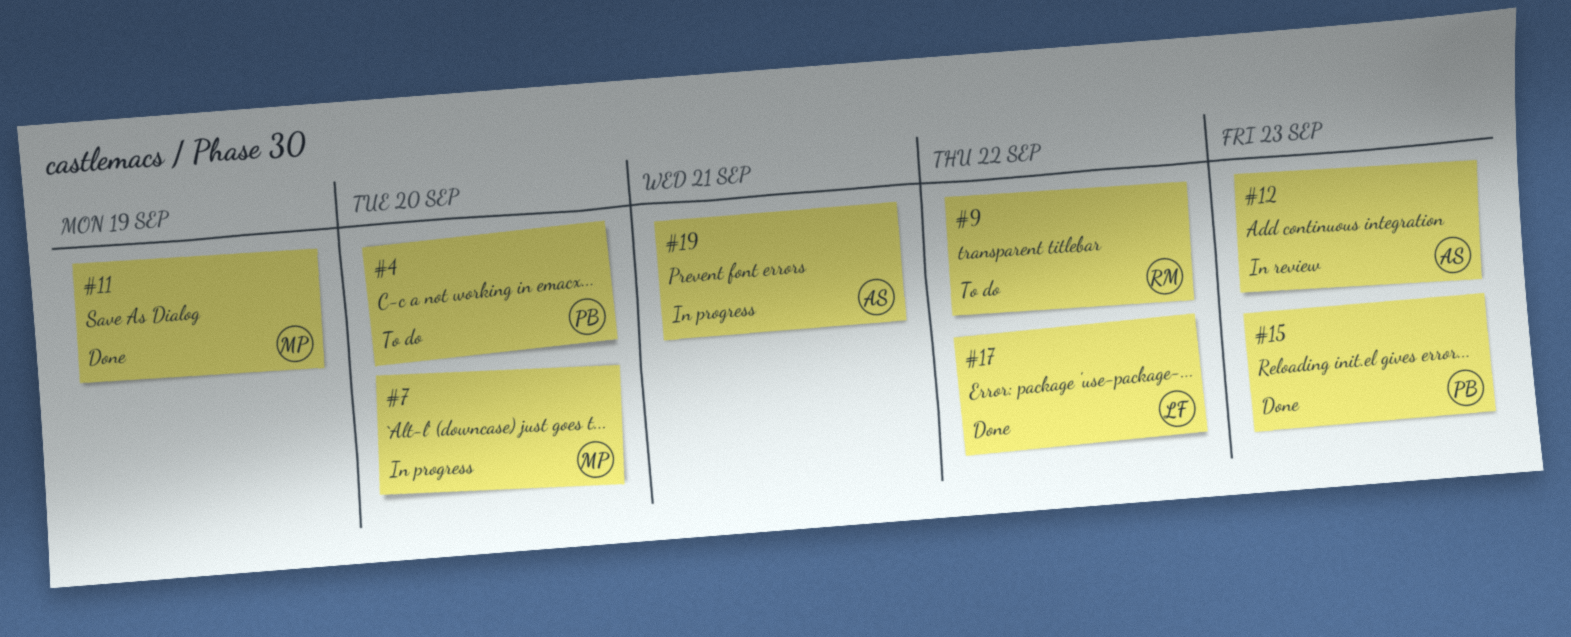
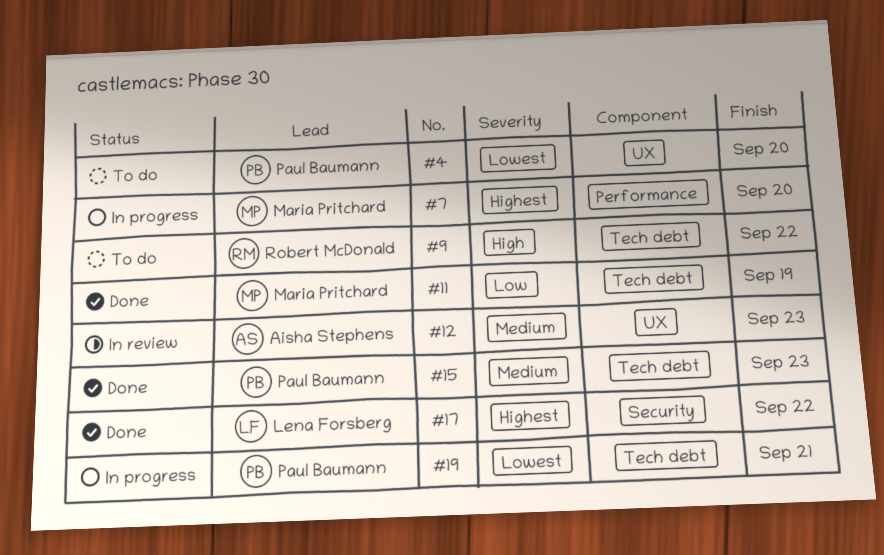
#19, owner: Aisha Stephens -> Paul Baumann

